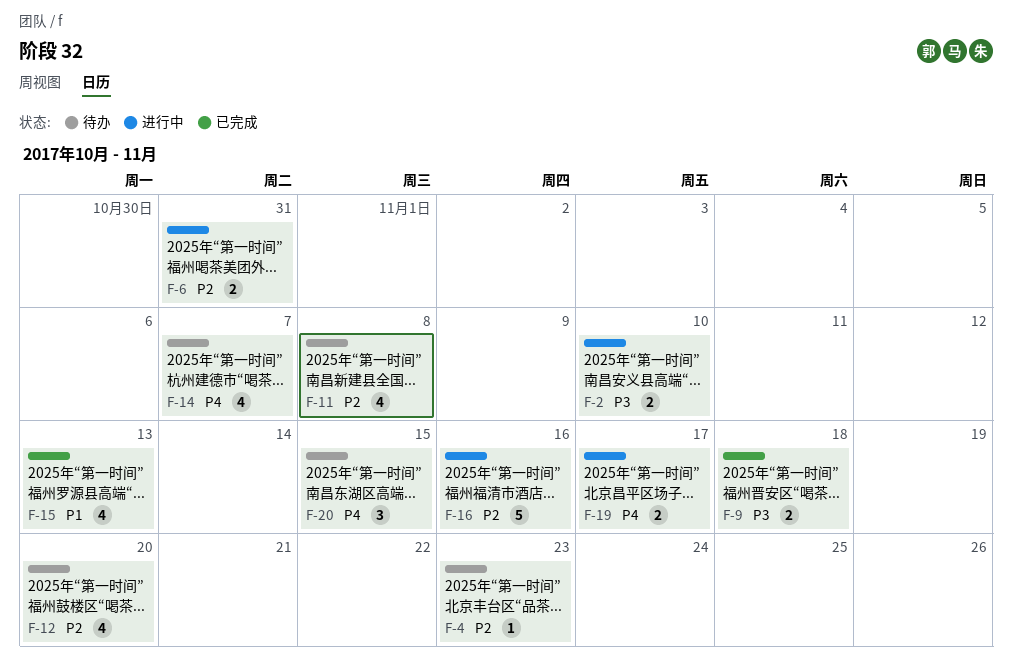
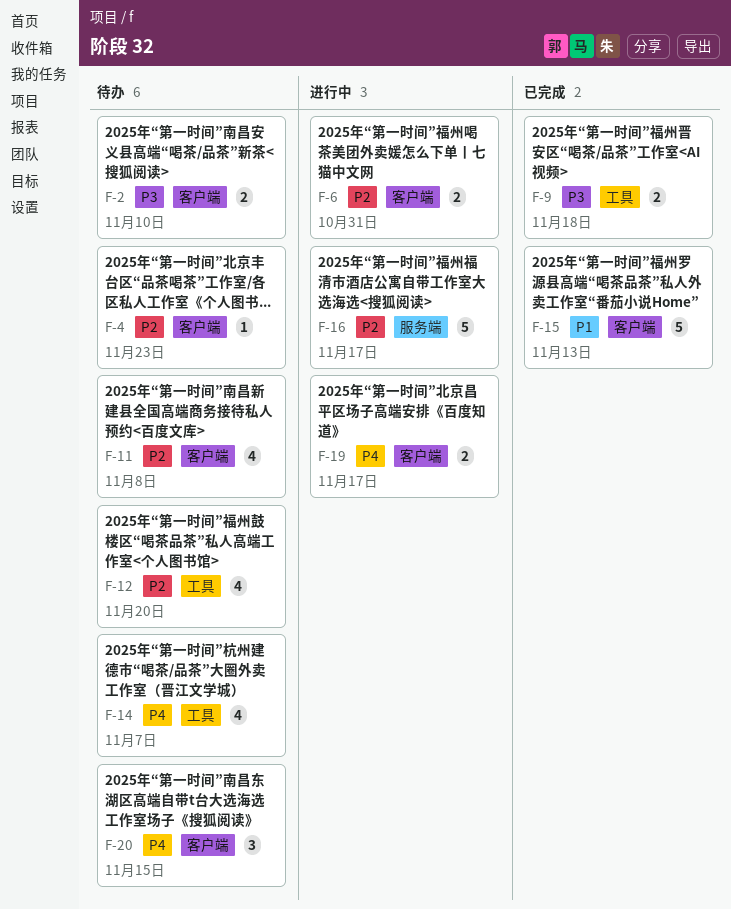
F-2, status: 进行中 -> 待办
F-15, estimate: 4 -> 5
F-16, due: Nov 16 -> Nov 17

